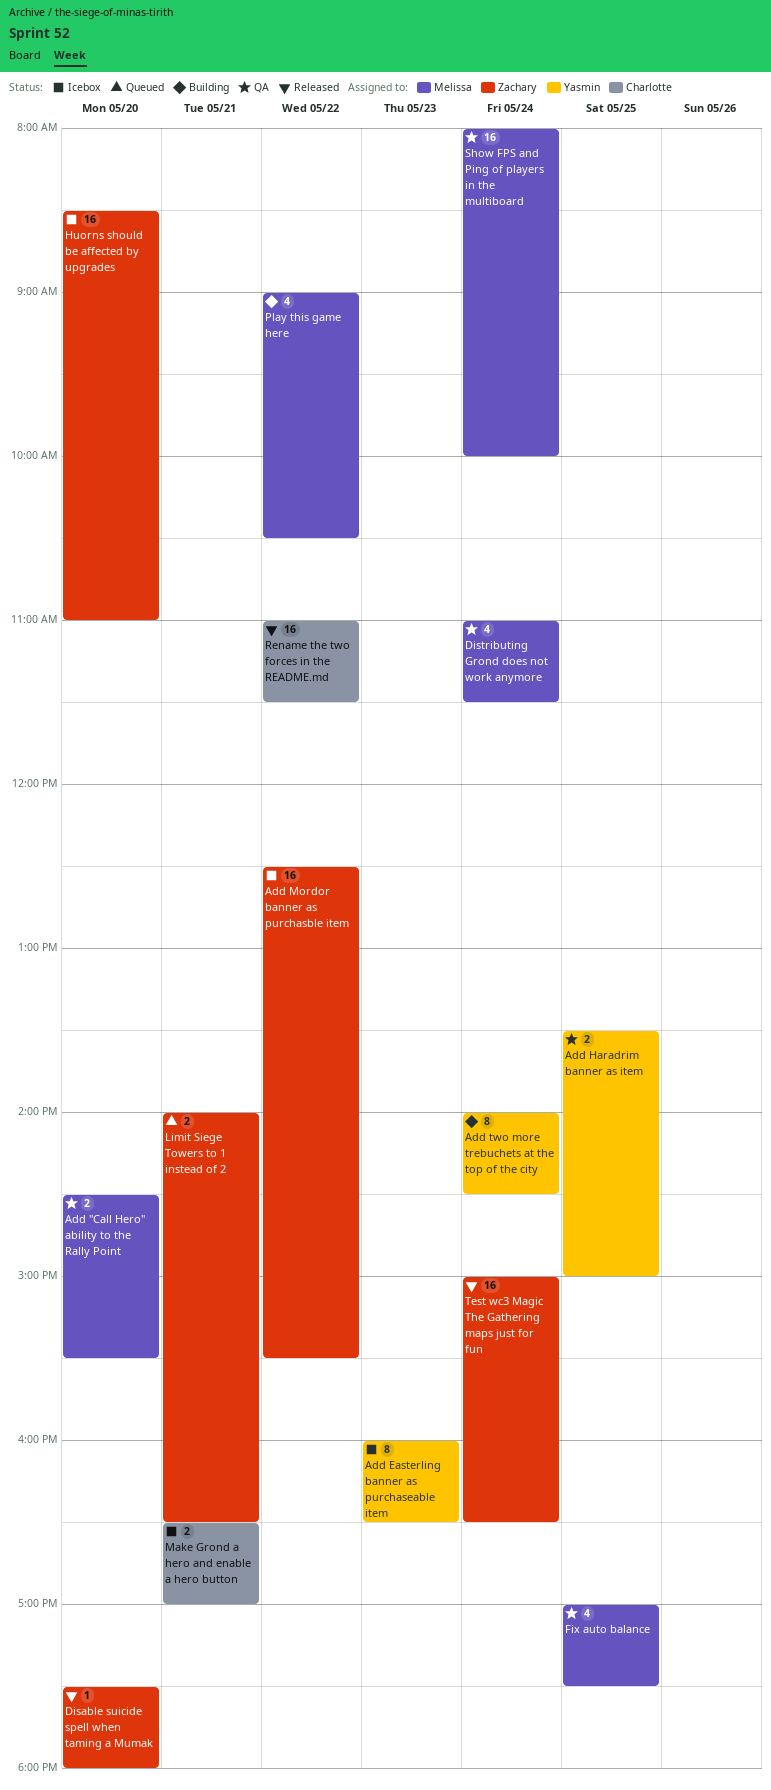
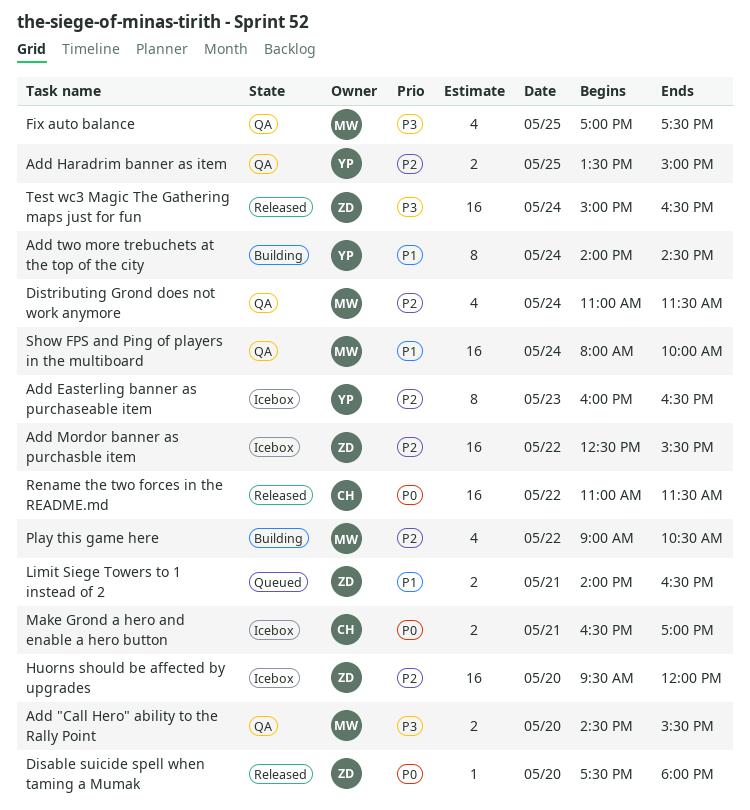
Huorns should be affected by upgrades, begins: 08:30 -> 09:30
Huorns should be affected by upgrades, ends: 11:00 -> 12:00

